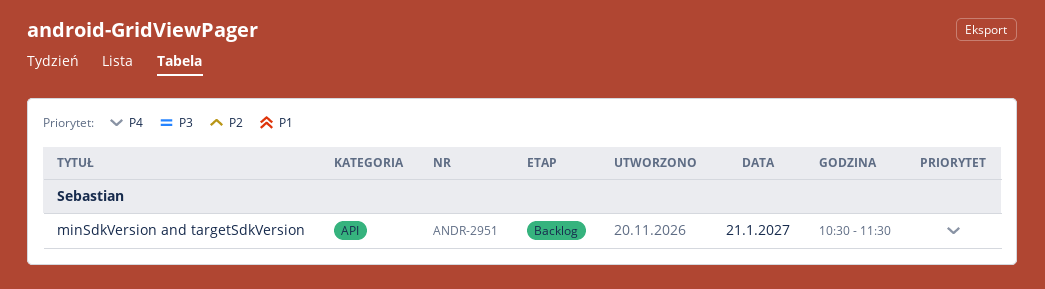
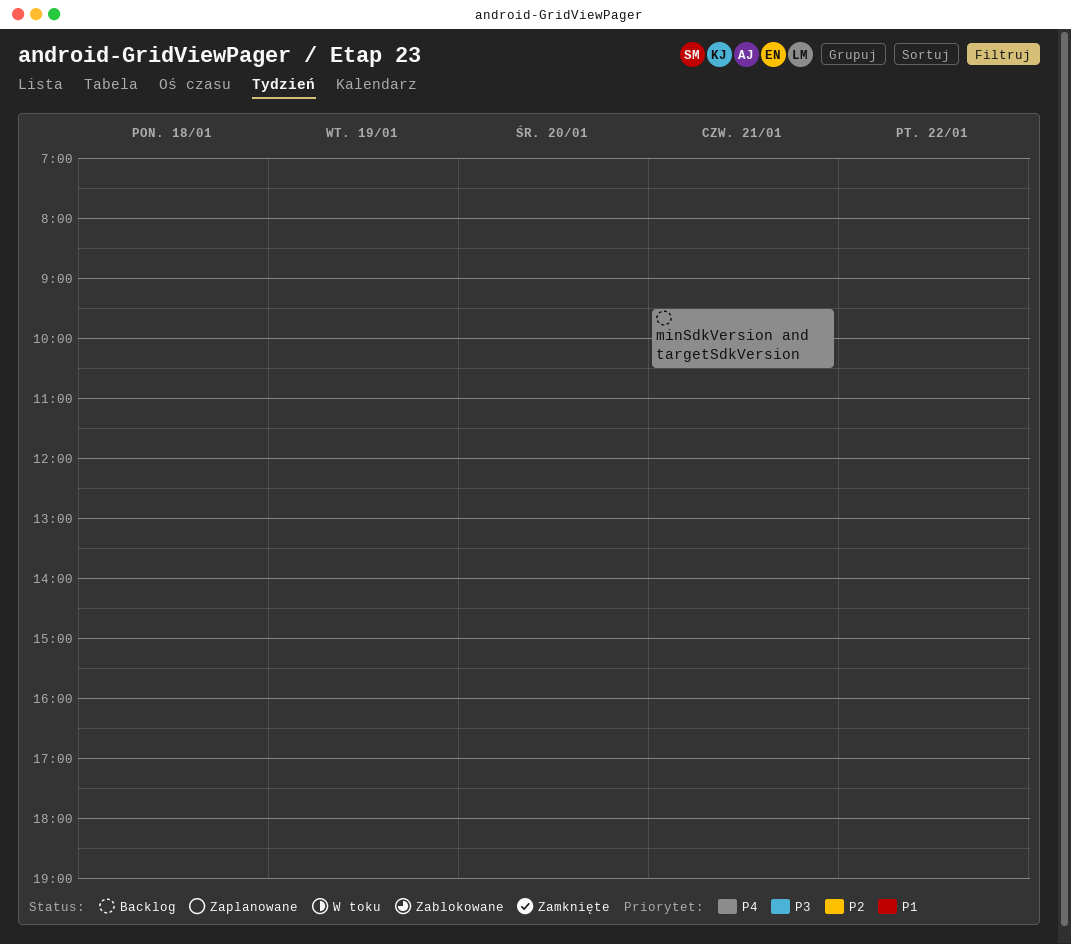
minSdkVersion and targetSdkVersion, begins: 10:30 -> 09:30
minSdkVersion and targetSdkVersion, ends: 11:30 -> 10:30

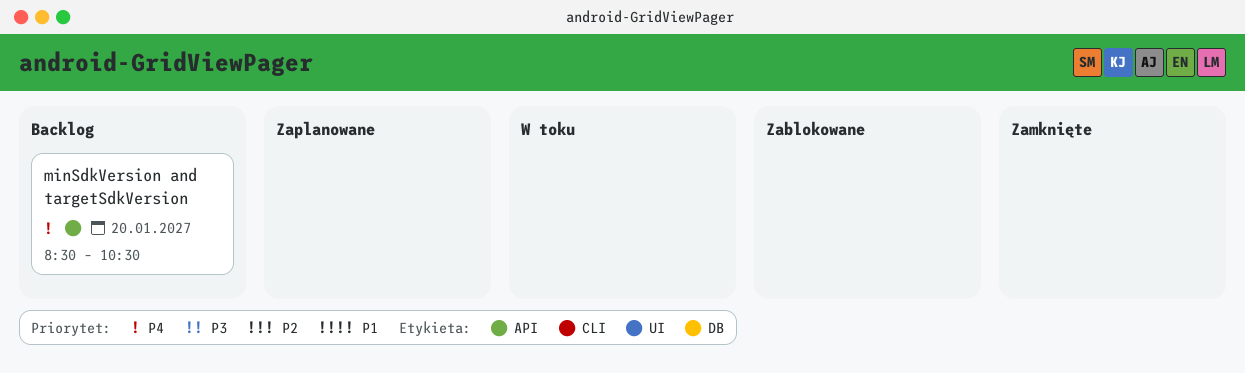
minSdkVersion and targetSdkVersion, day: Jan 21 -> Jan 20
minSdkVersion and targetSdkVersion, begins: 09:30 -> 08:30

